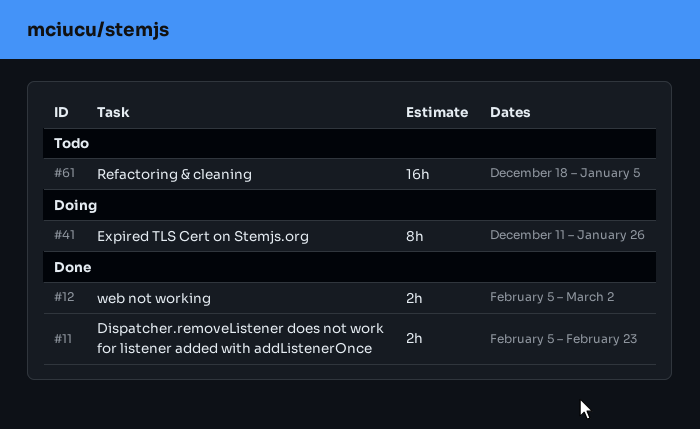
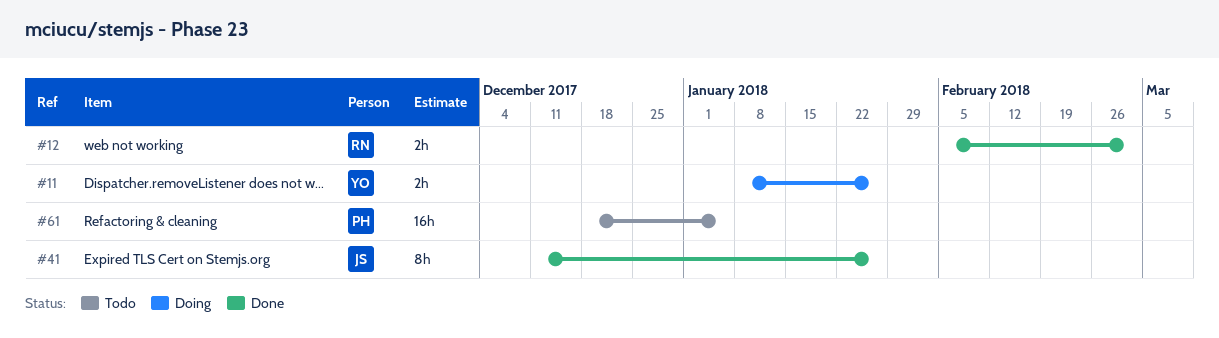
#11, status: Done -> Doing
#11, start: Feb 5 -> Jan 8
#11, due: Feb 23 -> Jan 26
#41, status: Doing -> Done

